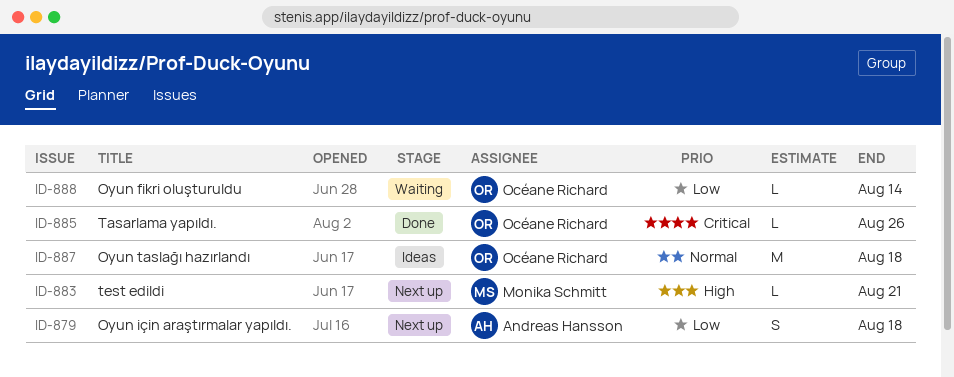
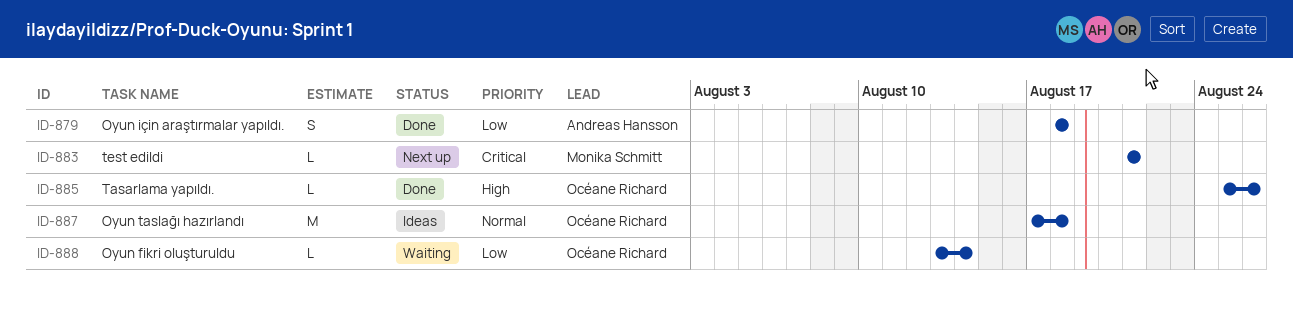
ID-879, status: Next up -> Done
ID-883, priority: High -> Critical
ID-885, priority: Critical -> High

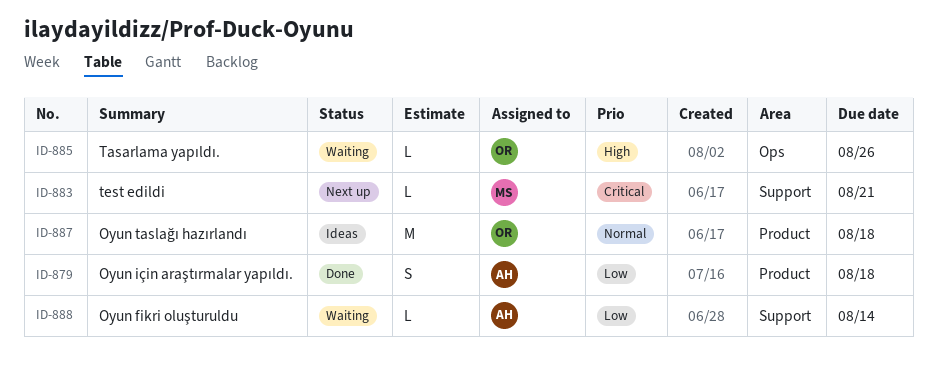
ID-885, status: Done -> Waiting
ID-888, owner: Océane Richard -> Andreas Hansson

